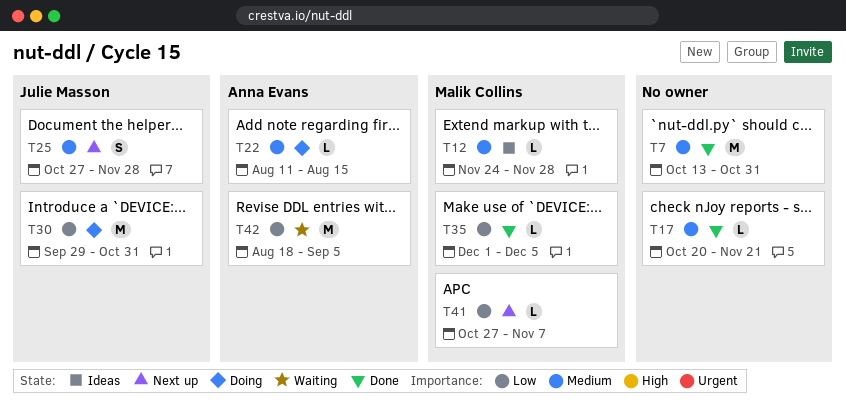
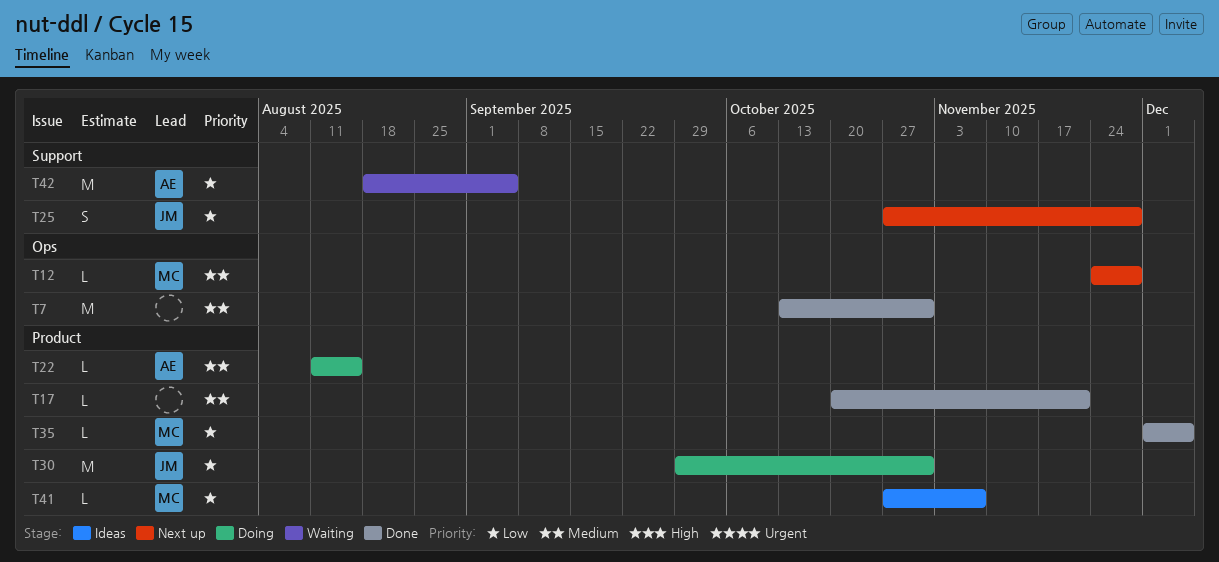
T12, status: Ideas -> Next up
T25, priority: Medium -> Low
T41, status: Next up -> Ideas

